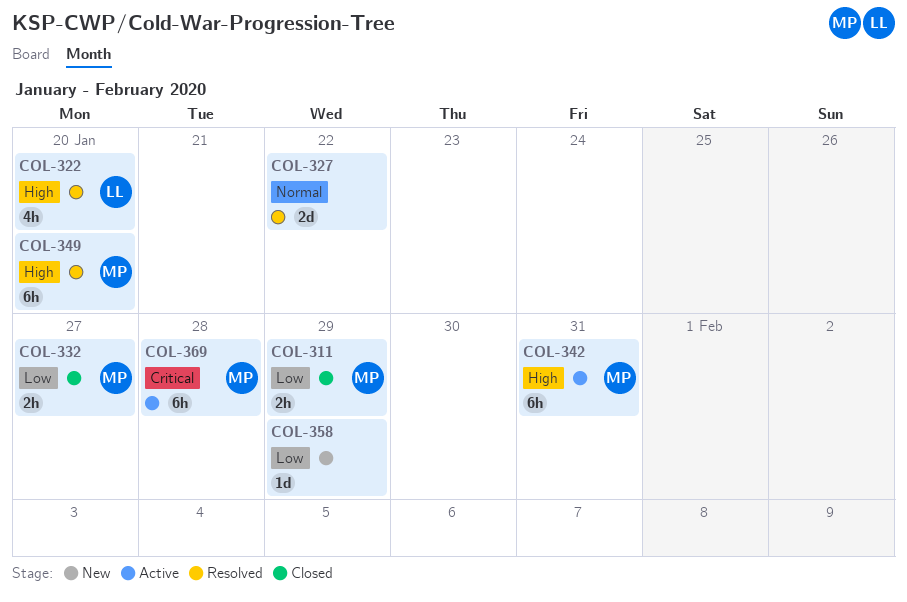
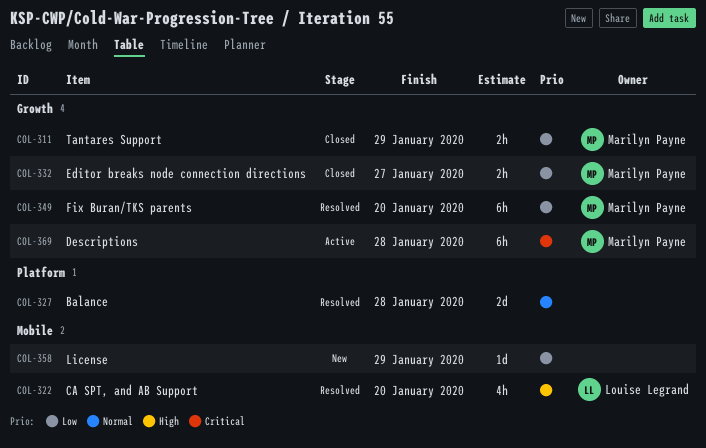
COL-327, due: Jan 22 -> Jan 28
COL-342: present -> none
COL-349, priority: High -> Low

